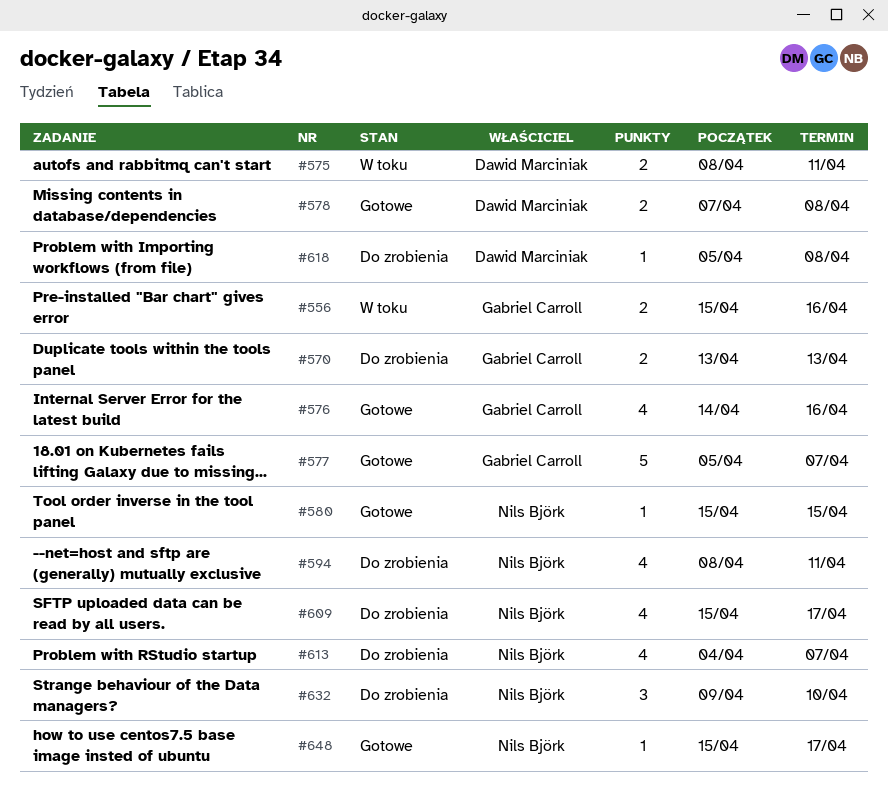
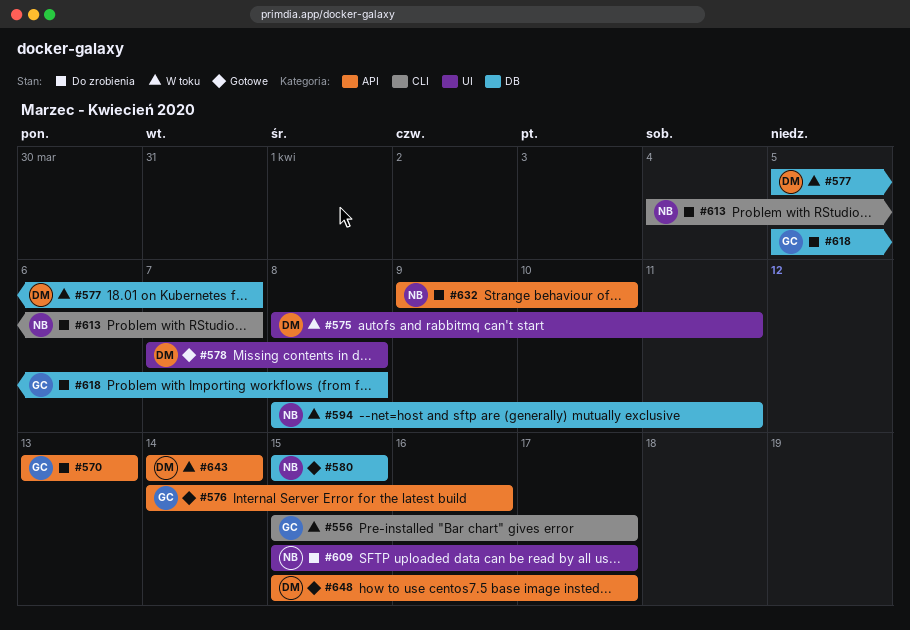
#556, due: Apr 16 -> Apr 17
#577, status: Gotowe -> W toku
#577, owner: Gabriel Carroll -> Dawid Marciniak
#594, status: Do zrobienia -> W toku
#618, owner: Dawid Marciniak -> Gabriel Carroll
#643: none -> present
#648, owner: Nils Björk -> Dawid Marciniak

